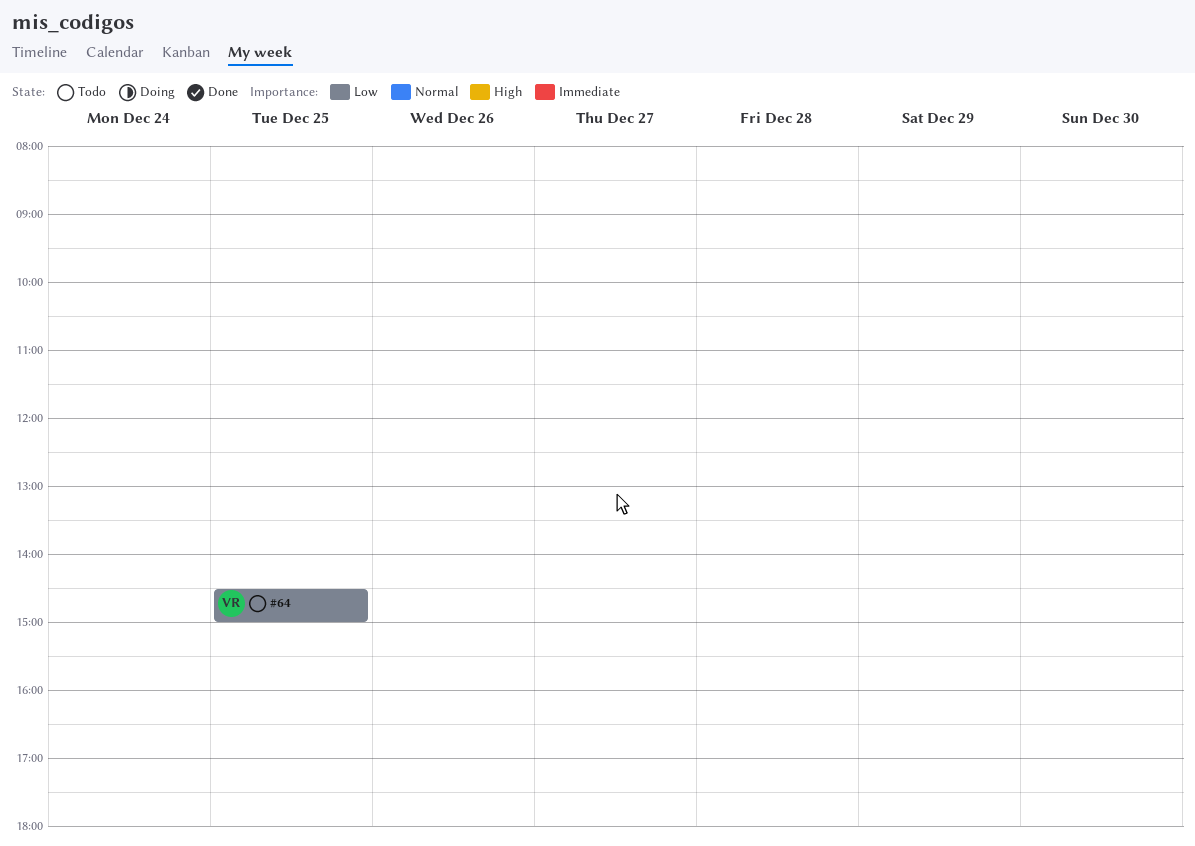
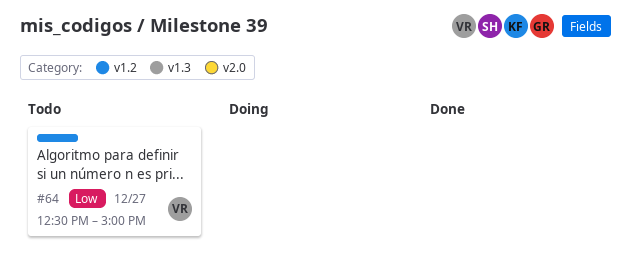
#64, day: Dec 25 -> Dec 27
#64, begins: 14:30 -> 12:30

